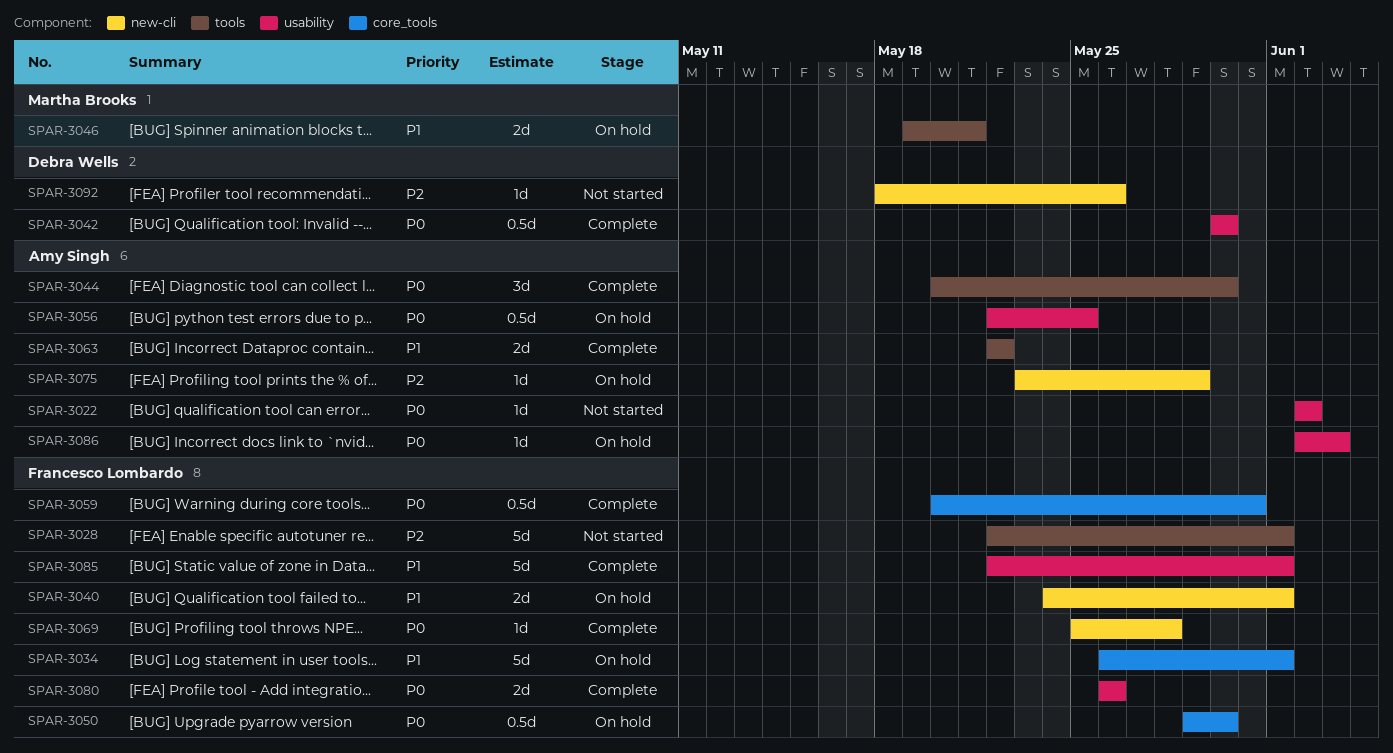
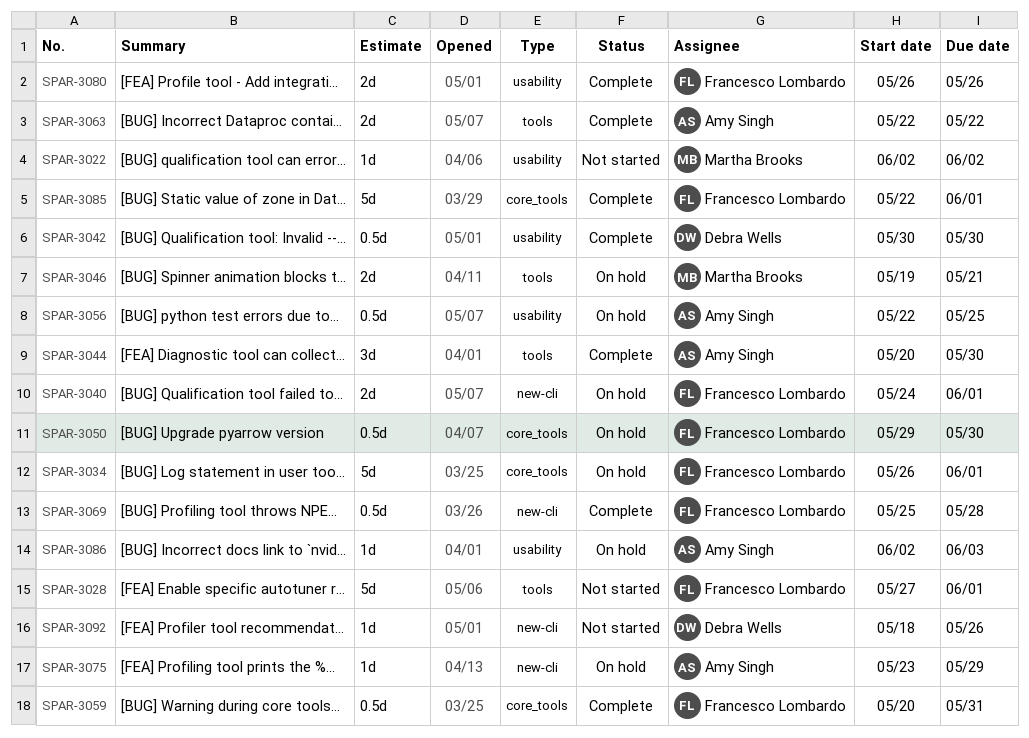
SPAR-3022, owner: Amy Singh -> Martha Brooks
SPAR-3028, start: May 22 -> May 27
SPAR-3069, estimate: 1d -> 0.5d
SPAR-3085, label: usability -> core_tools

